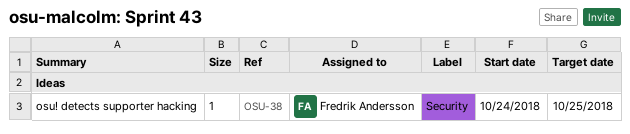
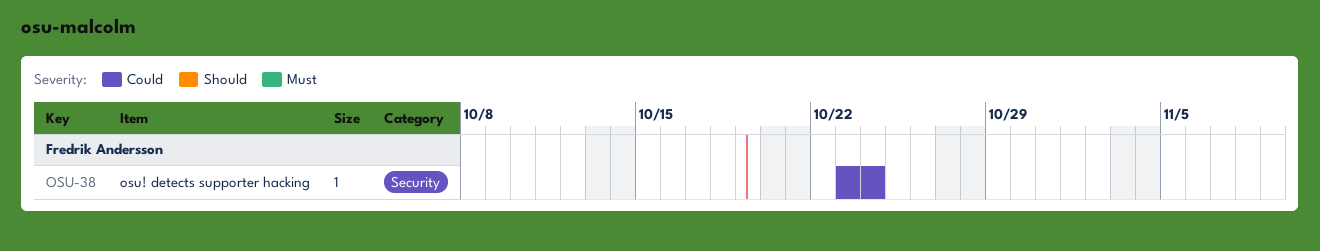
OSU-38, start: Oct 24 -> Oct 23
OSU-38, due: Oct 25 -> Oct 24

